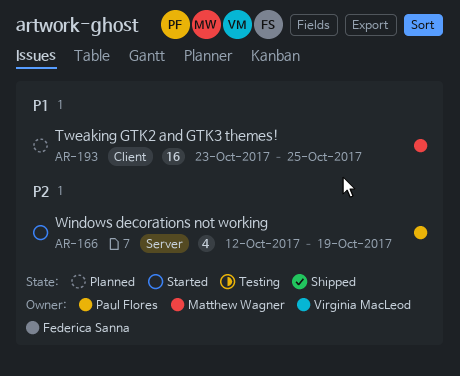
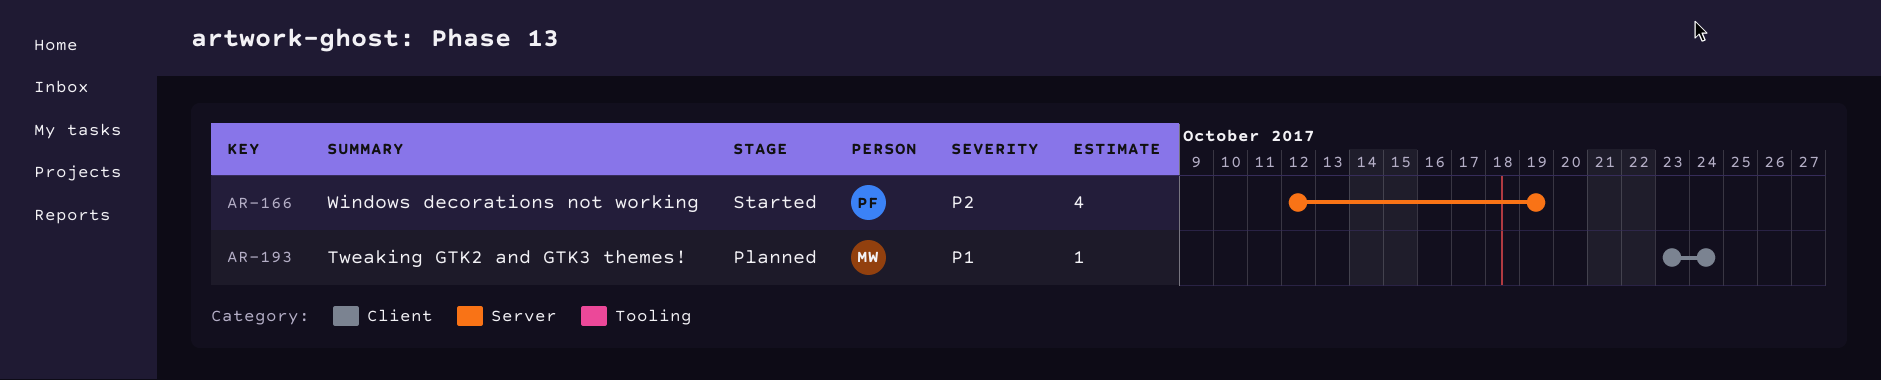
AR-193, estimate: 16 -> 1
AR-193, due: Oct 25 -> Oct 24

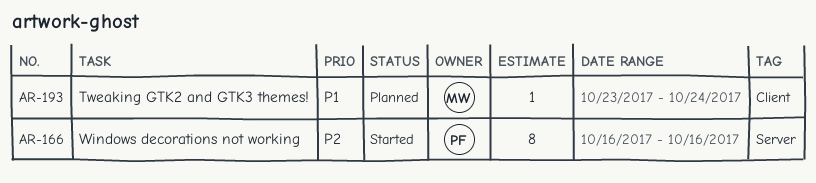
AR-166, estimate: 4 -> 8
AR-166, start: Oct 12 -> Oct 16
AR-166, due: Oct 19 -> Oct 16

